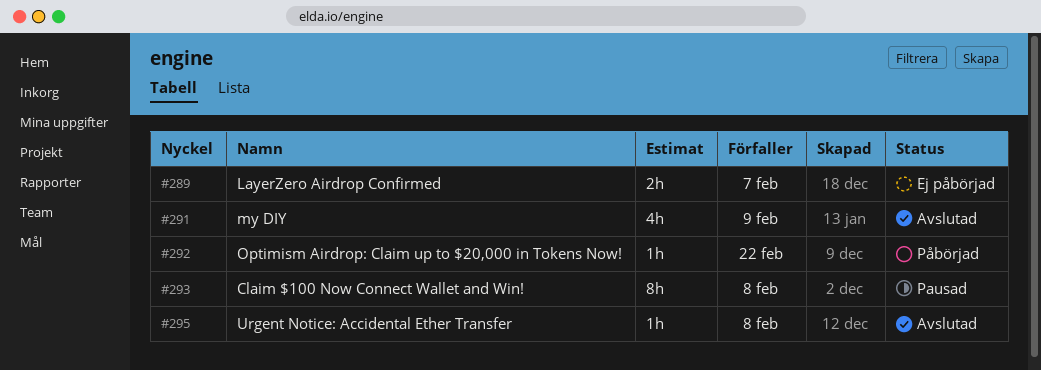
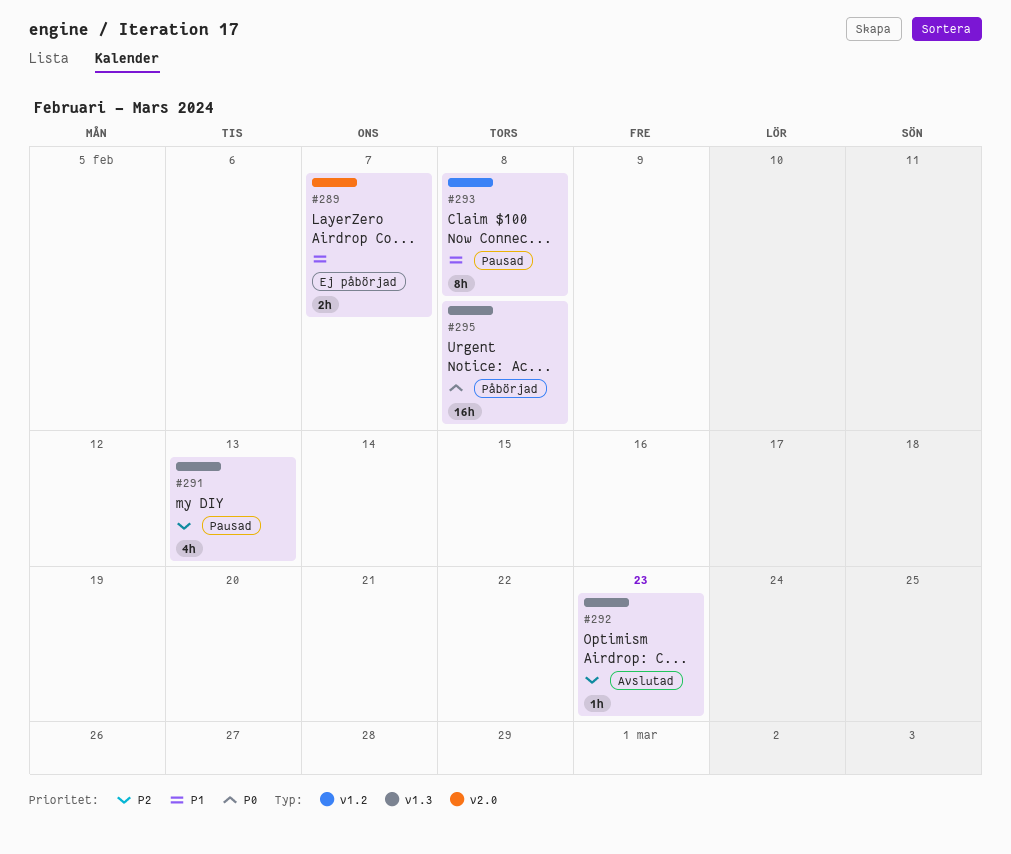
#291, status: Avslutad -> Pausad
#291, due: Feb 9 -> Feb 13
#292, status: Påbörjad -> Avslutad
#292, due: Feb 22 -> Feb 23
#295, status: Avslutad -> Påbörjad
#295, estimate: 1h -> 16h

